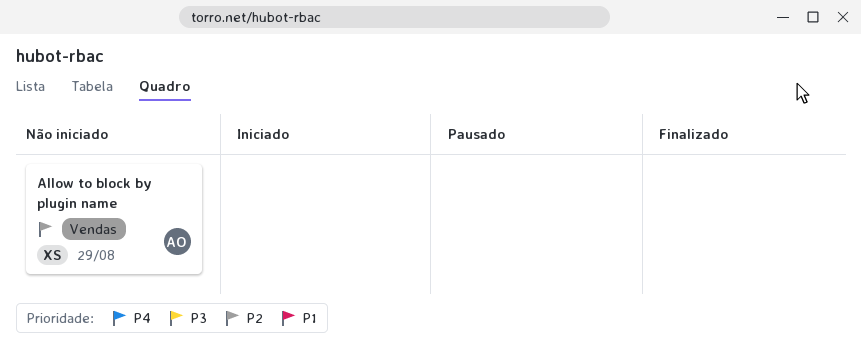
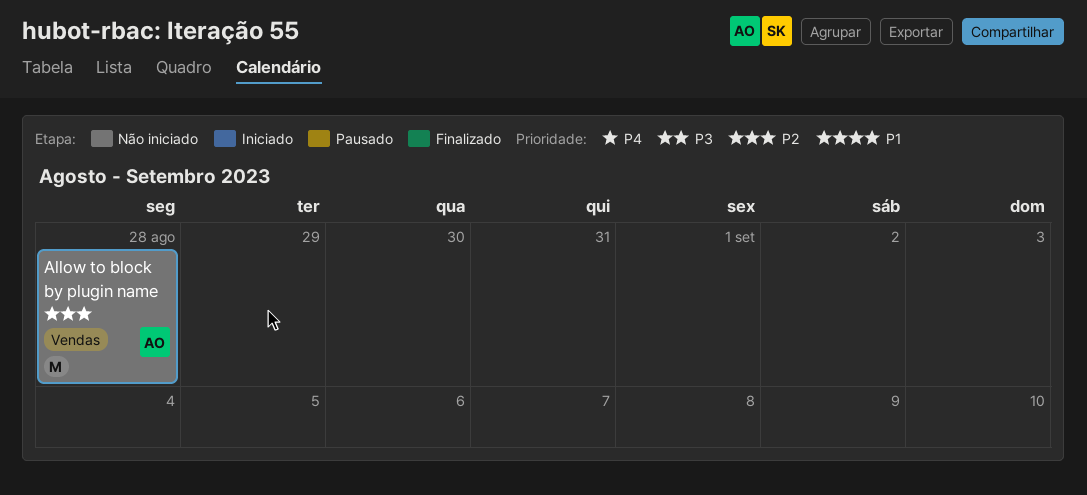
Allow to block by plugin name, estimate: XS -> M
Allow to block by plugin name, due: Aug 29 -> Aug 28

